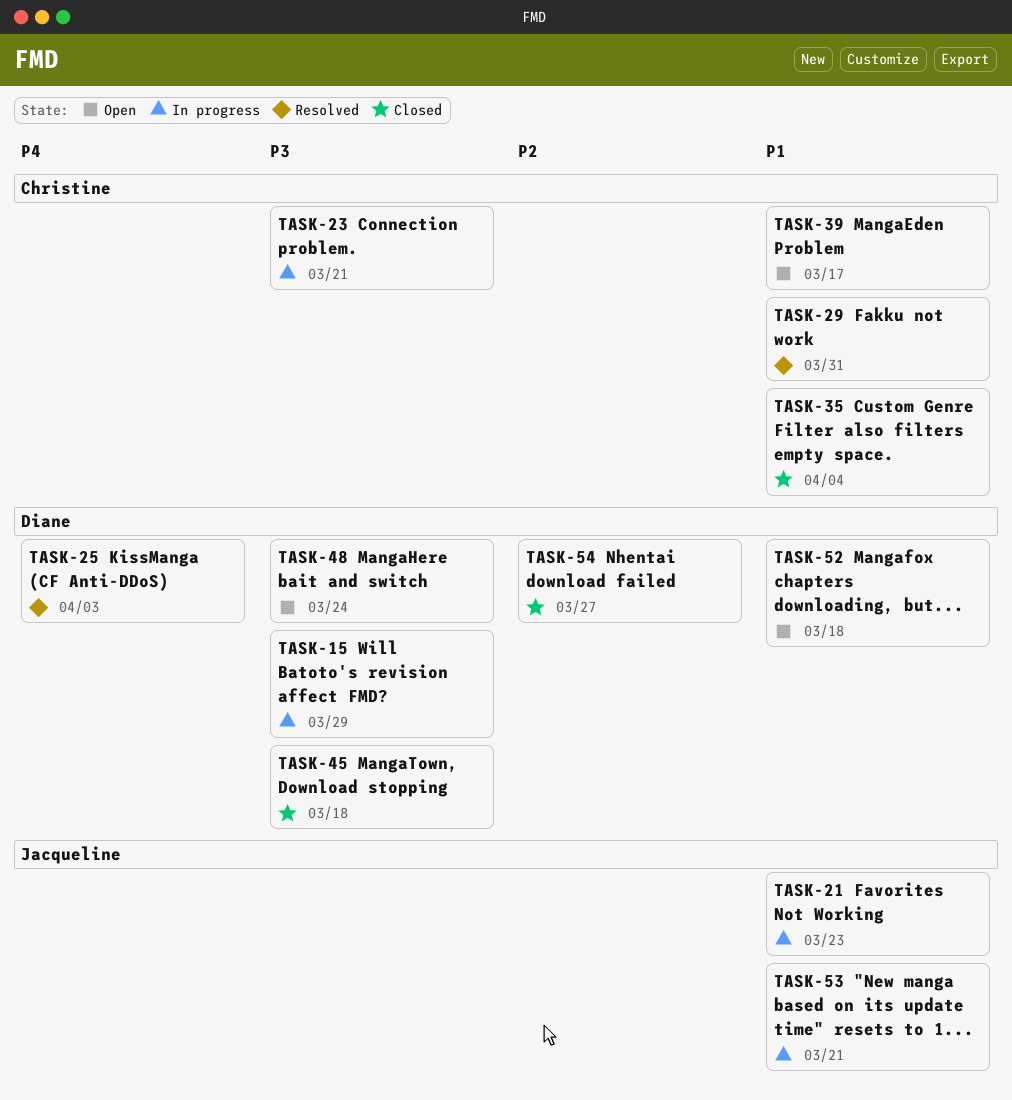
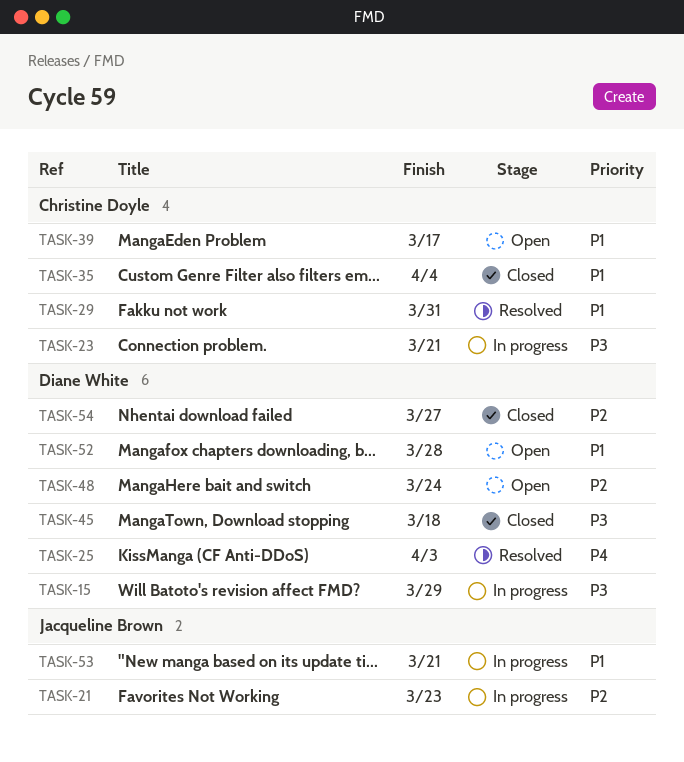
TASK-21, priority: P1 -> P2
TASK-48, priority: P3 -> P2
TASK-52, due: Mar 18 -> Mar 28

